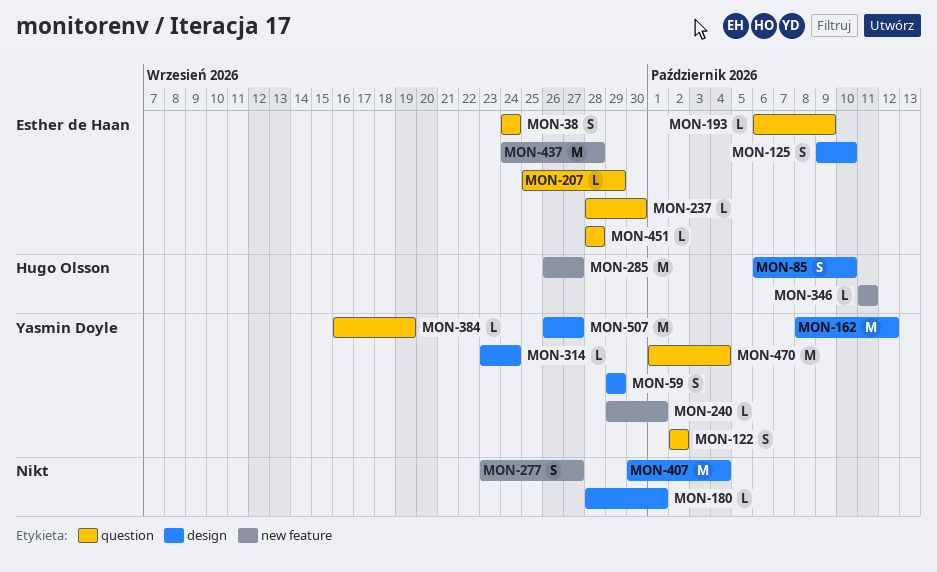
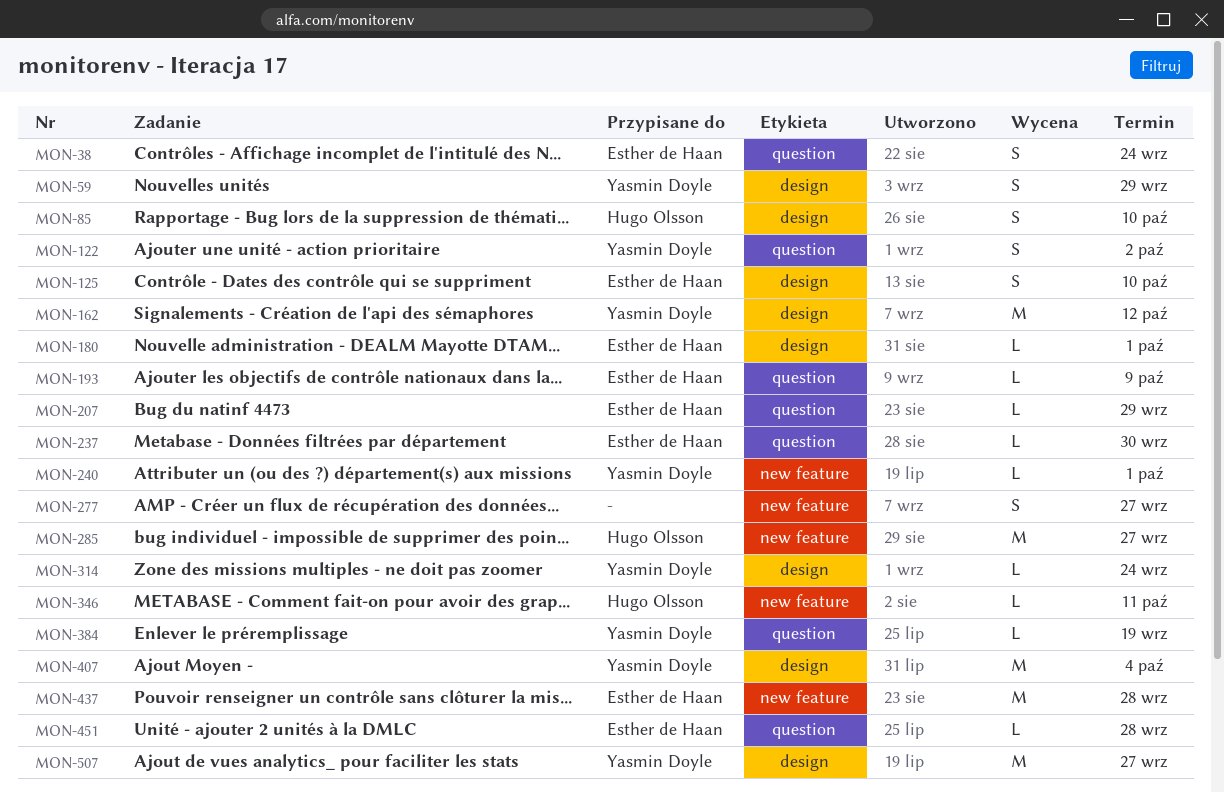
MON-180, owner: none -> Esther de Haan
MON-407, owner: none -> Yasmin Doyle
MON-470: present -> none

